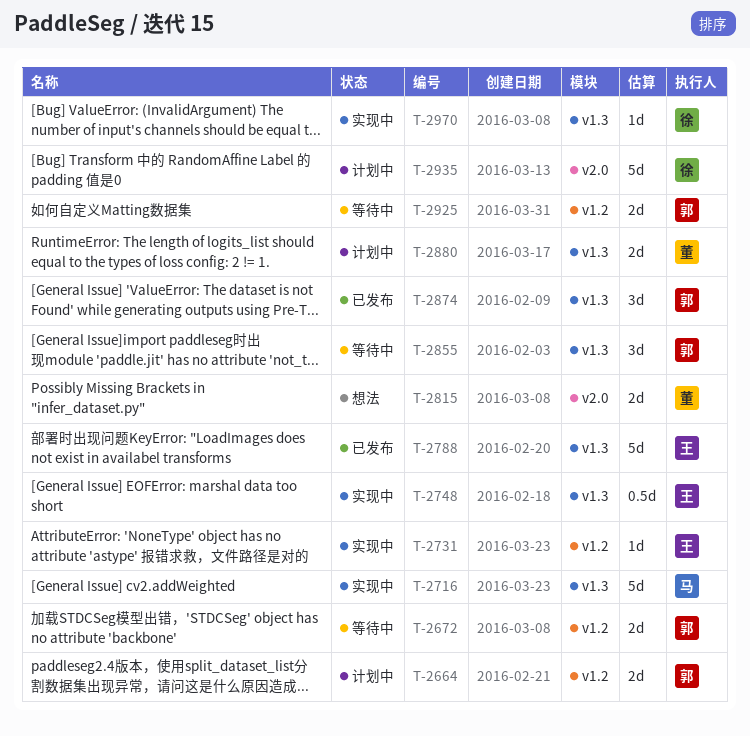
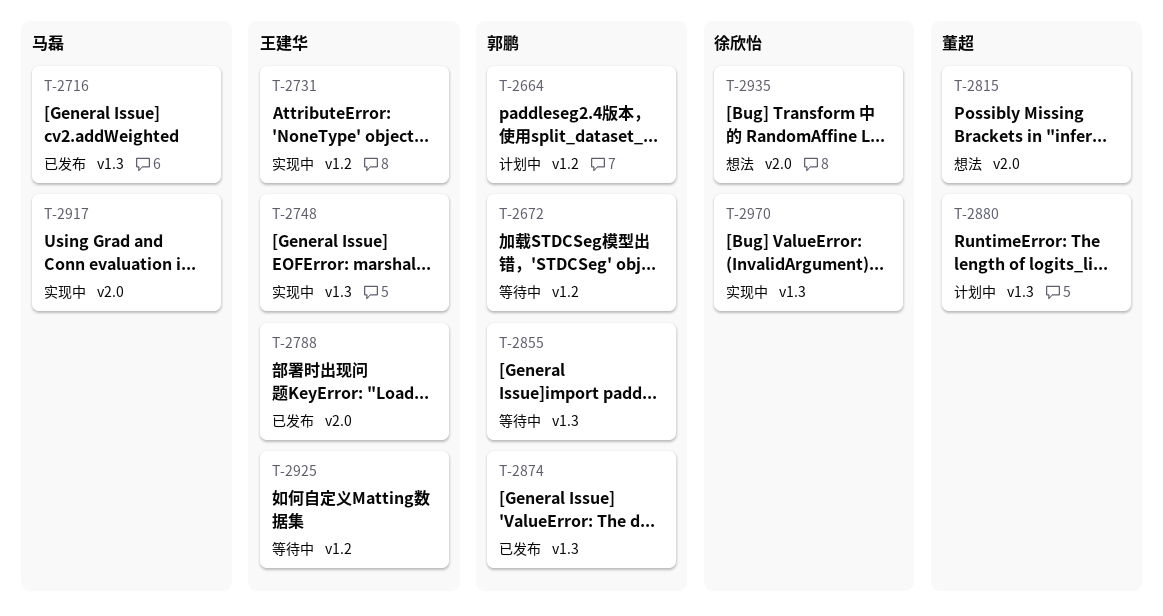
T-2716, status: 实现中 -> 已发布
T-2788, label: v1.3 -> v2.0
T-2917: none -> present
T-2925, owner: 郭鹏 -> 王建华
T-2935, status: 计划中 -> 想法

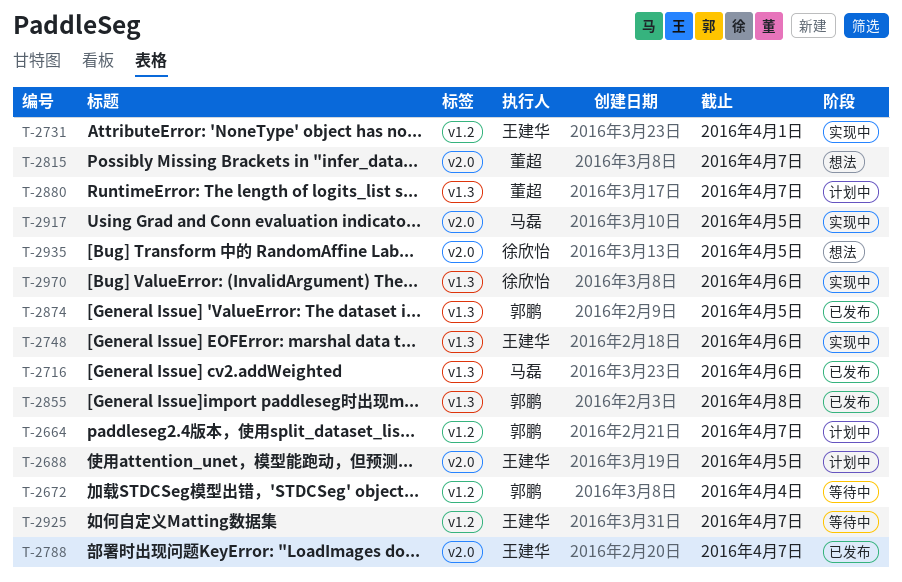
T-2688: none -> present
T-2855, status: 等待中 -> 已发布

